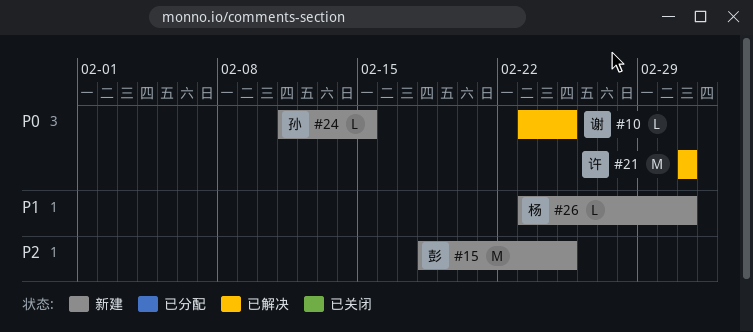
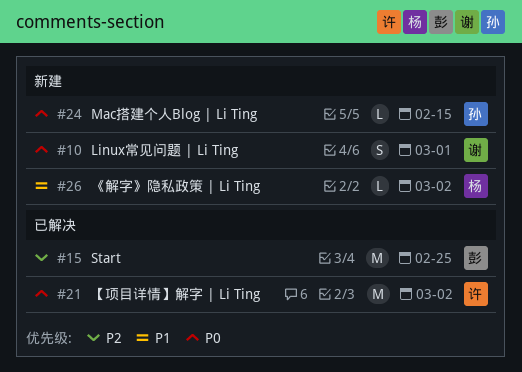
#10, status: 已解决 -> 新建
#10, estimate: L -> S
#10, due: Feb 25 -> Mar 1
#15, status: 新建 -> 已解决

